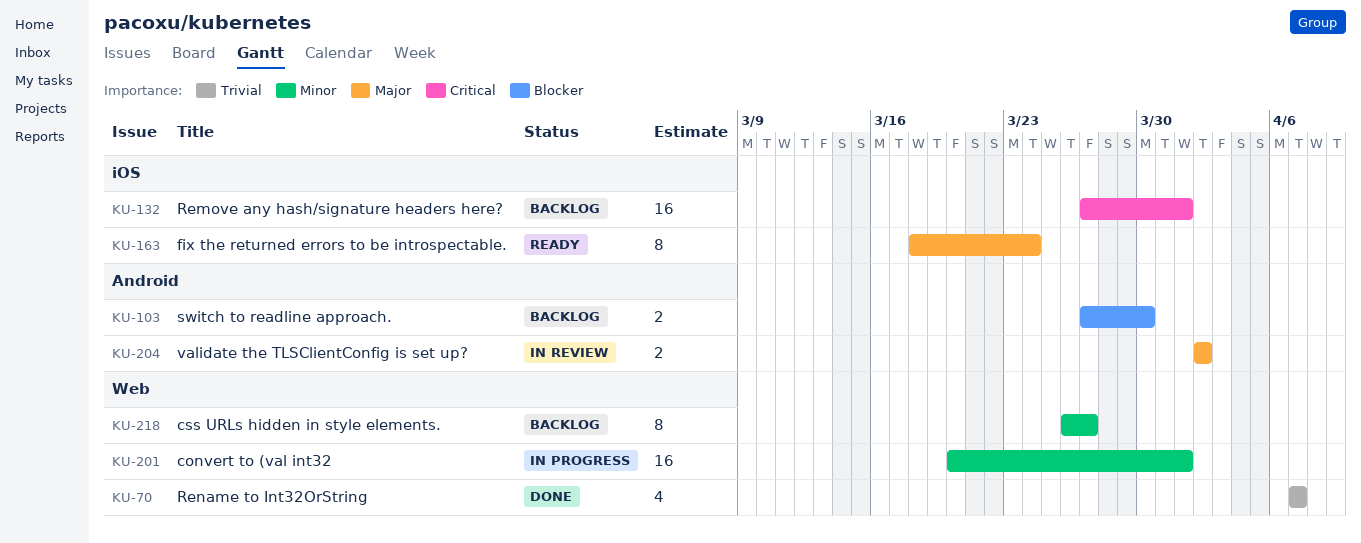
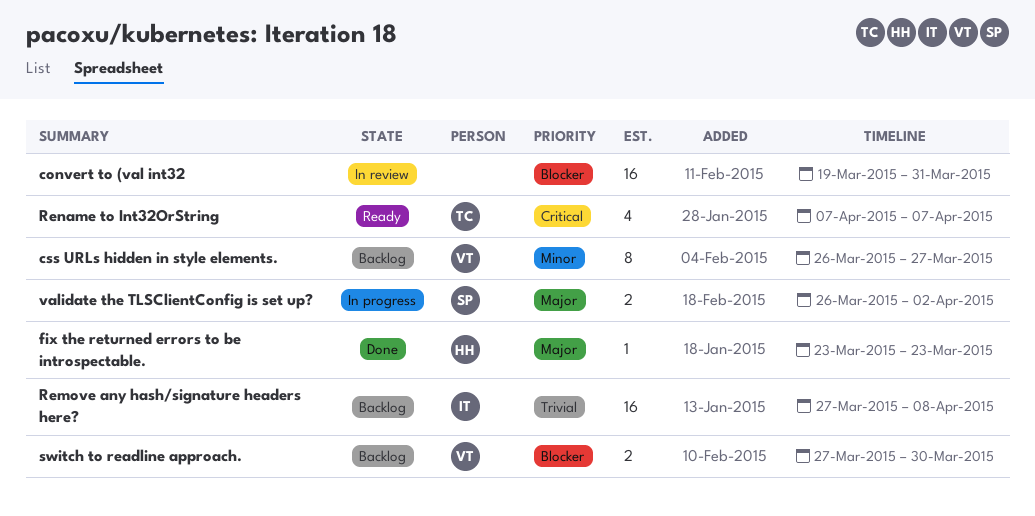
convert to (val int32, status: In progress -> In review
convert to (val int32, priority: Minor -> Blocker
convert to (val int32, start: Mar 20 -> Mar 19
convert to (val int32, due: Apr 1 -> Mar 31
fix the returned errors to be introspectable., status: Ready -> Done
fix the returned errors to be introspectable., estimate: 8 -> 1
fix the returned errors to be introspectable., start: Mar 18 -> Mar 23
fix the returned errors to be introspectable., due: Mar 24 -> Mar 23
Remove any hash/signature headers here?, priority: Critical -> Trivial
Remove any hash/signature headers here?, due: Apr 1 -> Apr 8
Rename to Int32OrString, status: Done -> Ready
Rename to Int32OrString, priority: Trivial -> Critical
validate the TLSClientConfig is set up?, status: In review -> In progress
validate the TLSClientConfig is set up?, start: Apr 2 -> Mar 26

